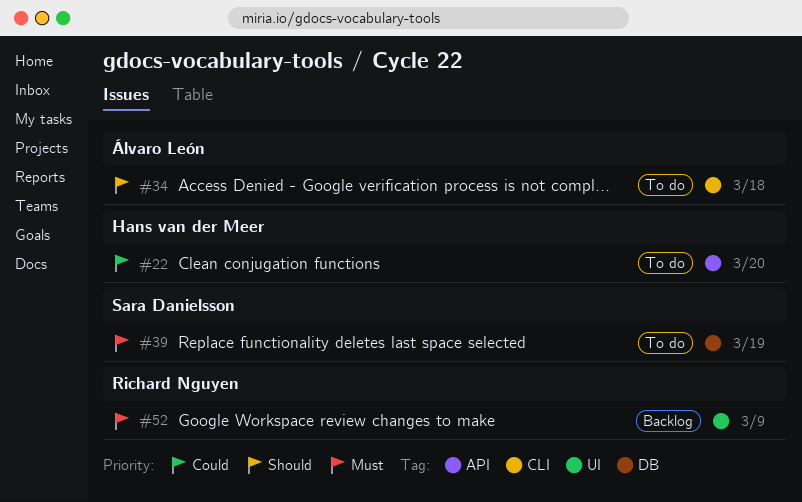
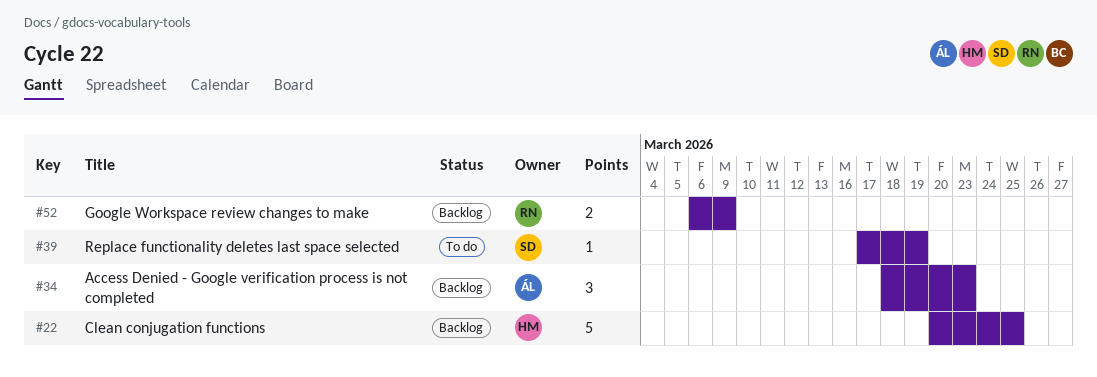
#22, status: To do -> Backlog
#22, due: Mar 20 -> Mar 25
#34, status: To do -> Backlog
#34, due: Mar 18 -> Mar 23

